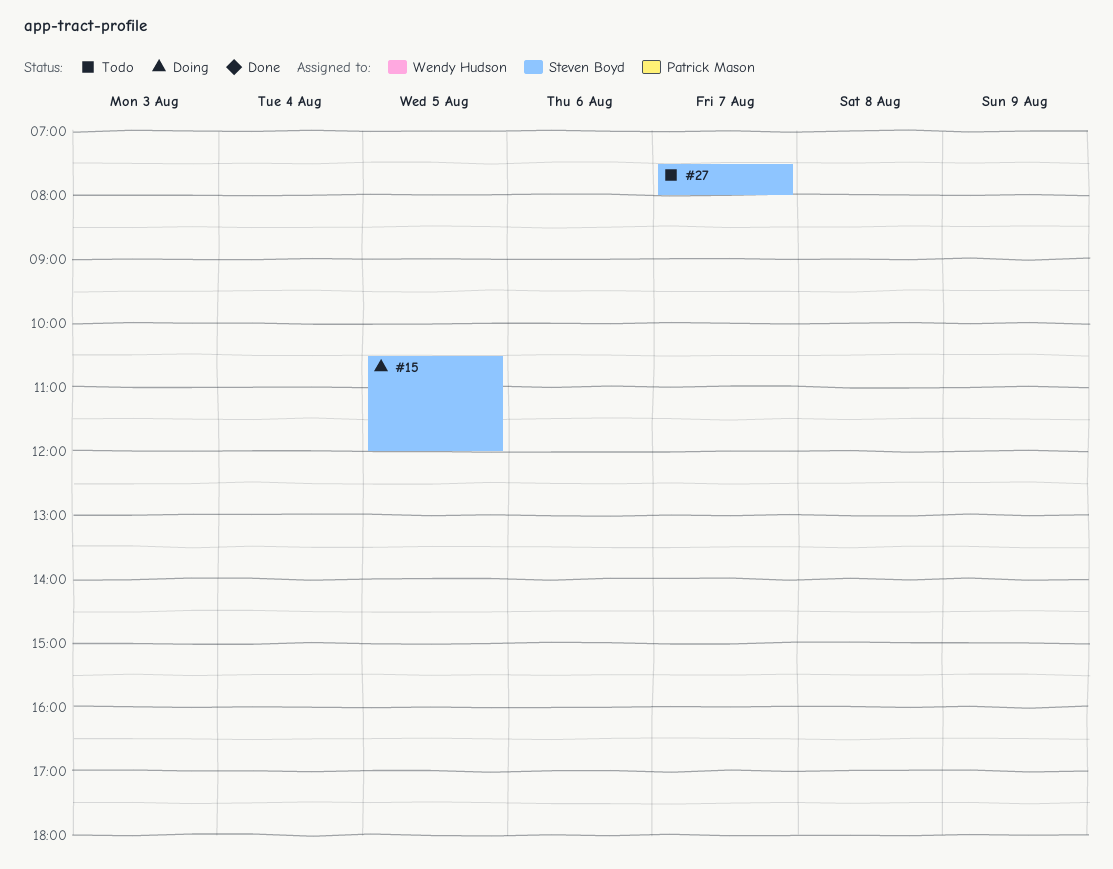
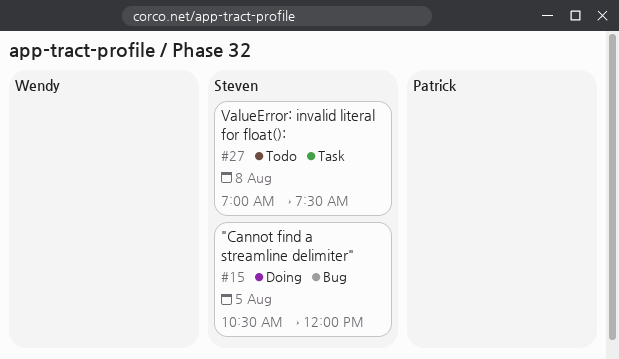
#27, day: Aug 7 -> Aug 8
#27, begins: 07:30 -> 07:00
#27, ends: 08:00 -> 07:30

